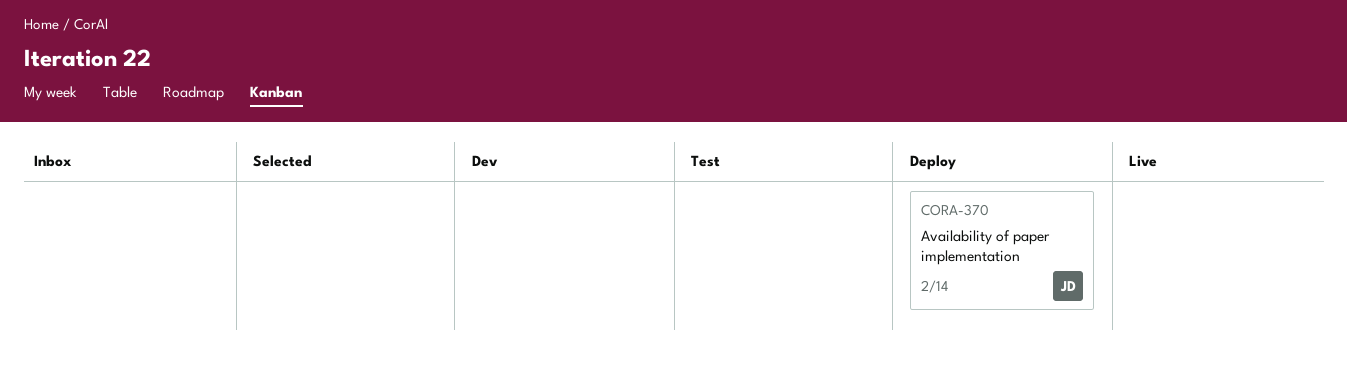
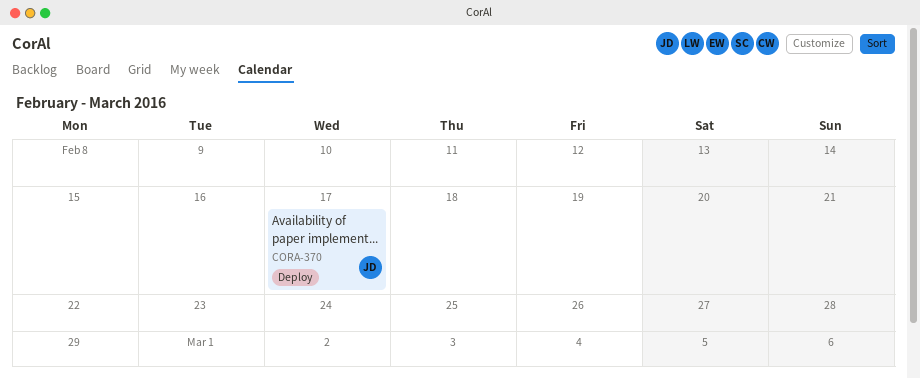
CORA-370, due: Feb 14 -> Feb 17

